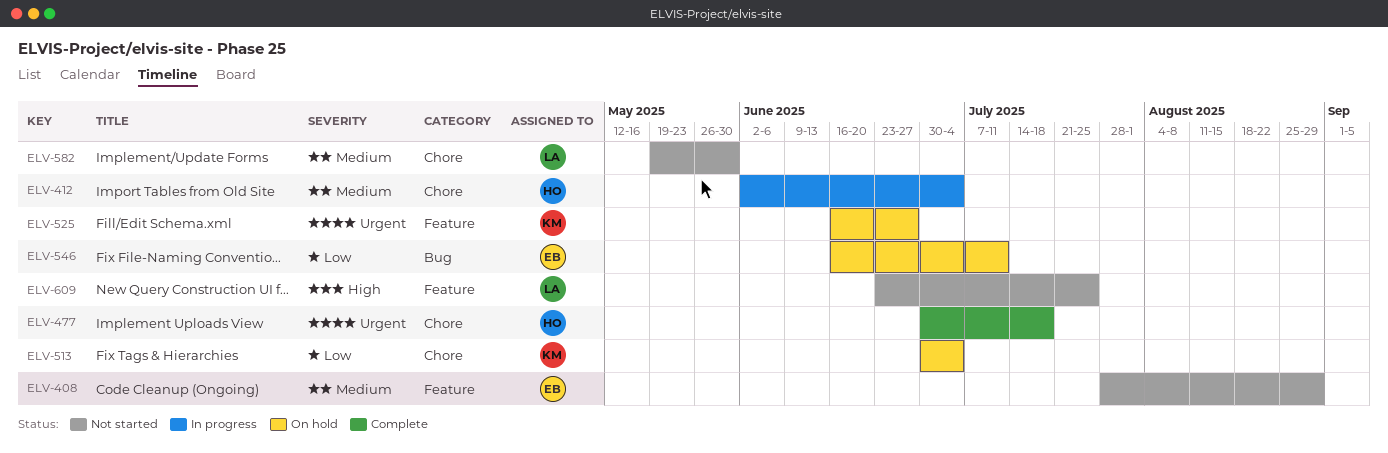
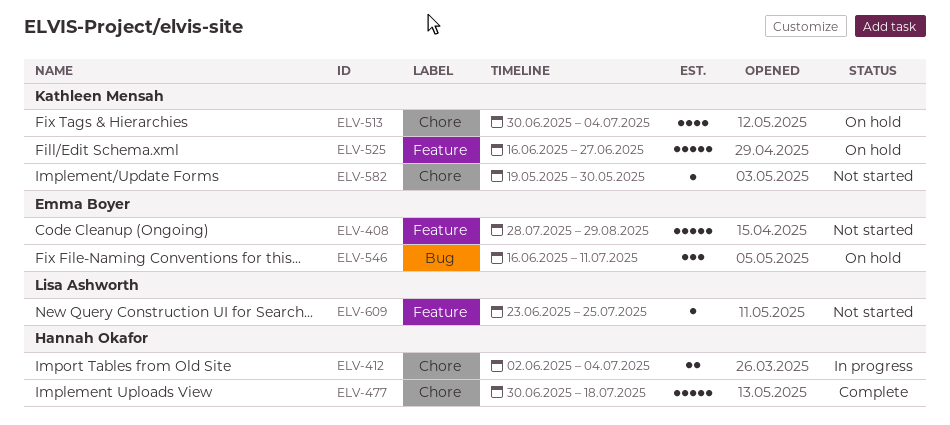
ELV-582, owner: Lisa Ashworth -> Kathleen Mensah

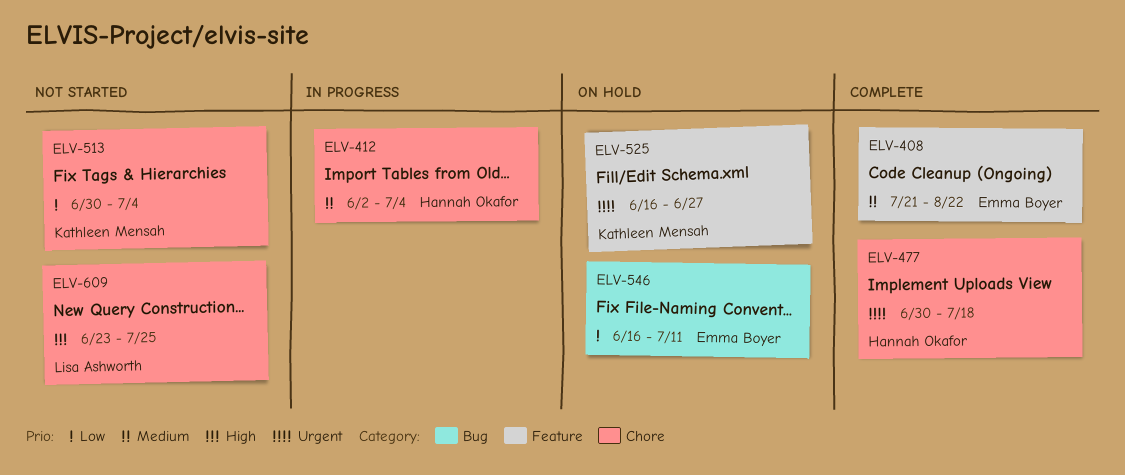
ELV-408, status: Not started -> Complete
ELV-408, start: Jul 28 -> Jul 21
ELV-408, due: Aug 29 -> Aug 22
ELV-513, status: On hold -> Not started
ELV-582: present -> none
ELV-609, label: Feature -> Chore

